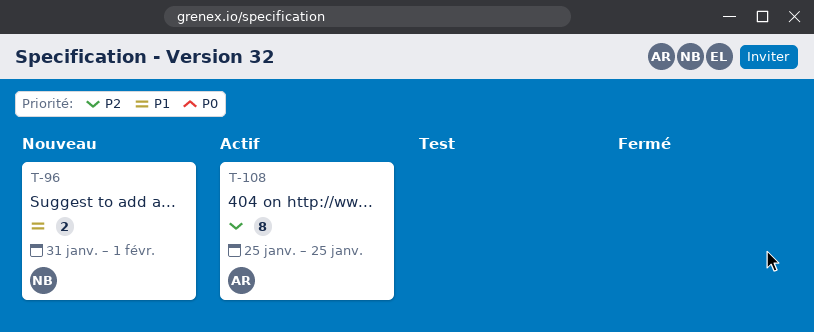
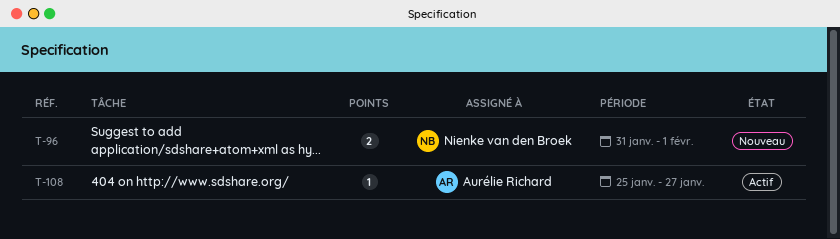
T-108, estimate: 8 -> 1
T-108, due: Jan 25 -> Jan 27

